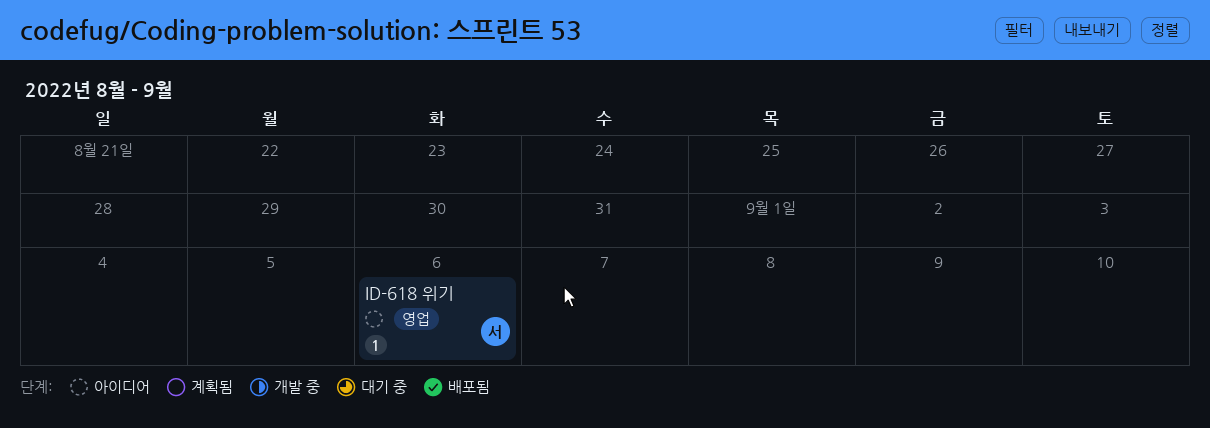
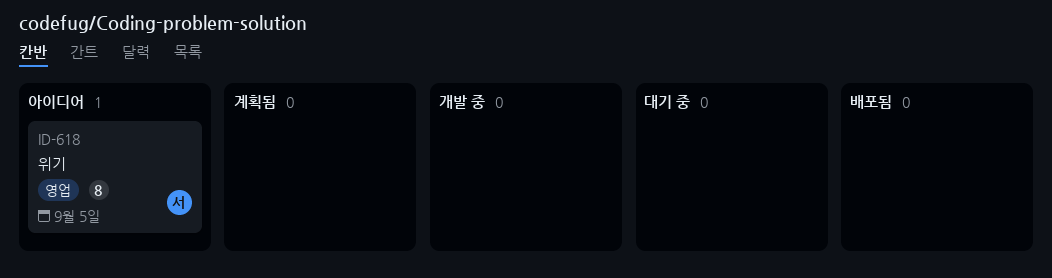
ID-618, estimate: 1 -> 8
ID-618, due: Sep 6 -> Sep 5

